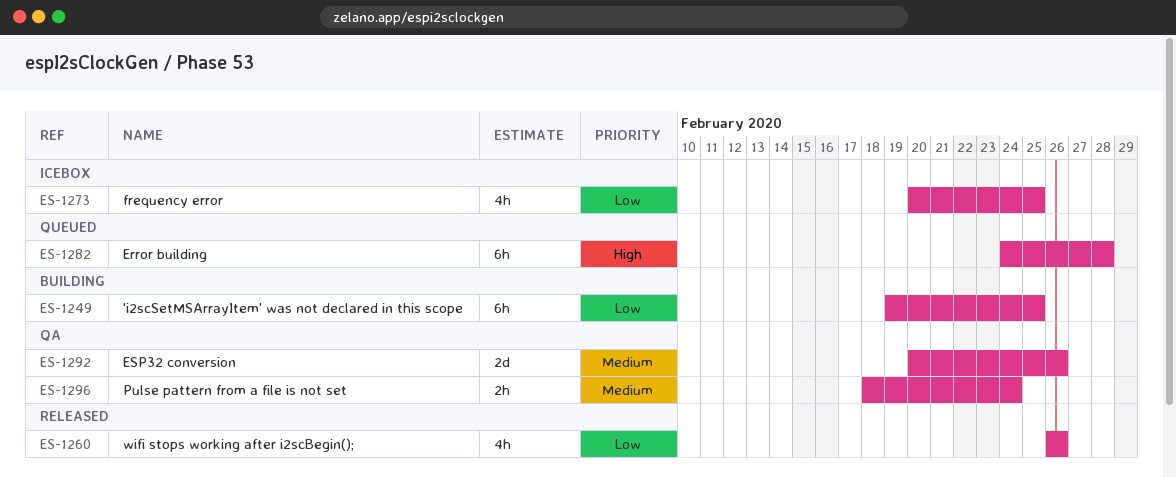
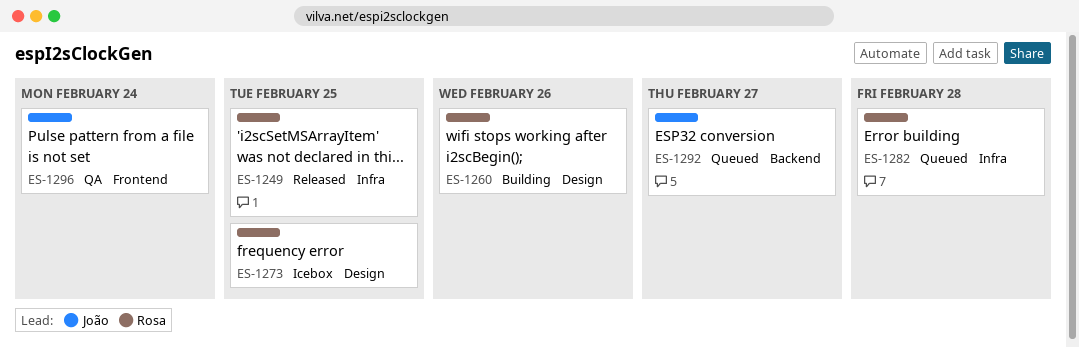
ES-1249, status: Building -> Released
ES-1260, status: Released -> Building
ES-1292, status: QA -> Queued
ES-1292, due: Feb 26 -> Feb 27

